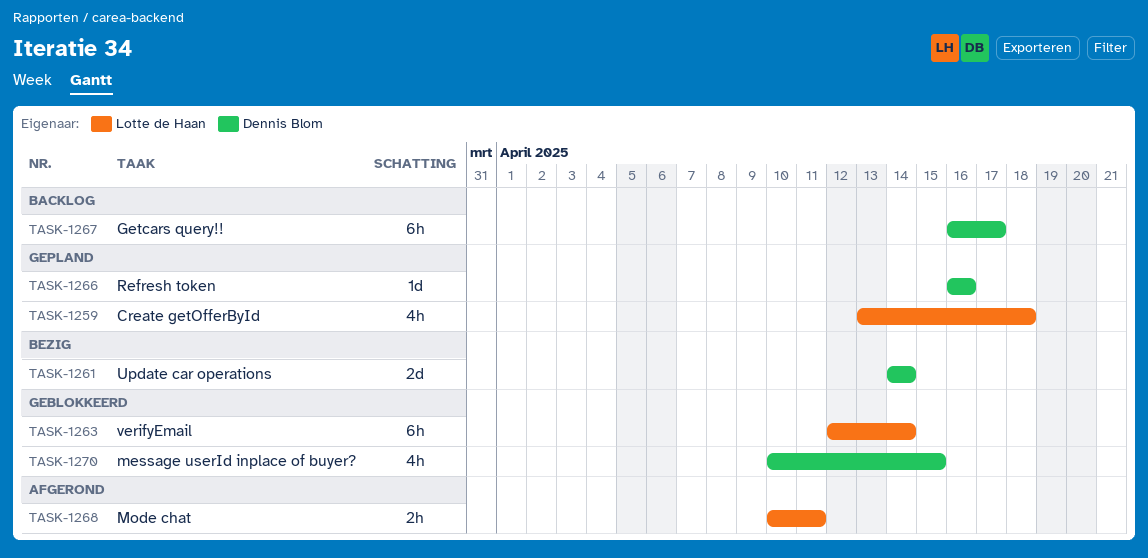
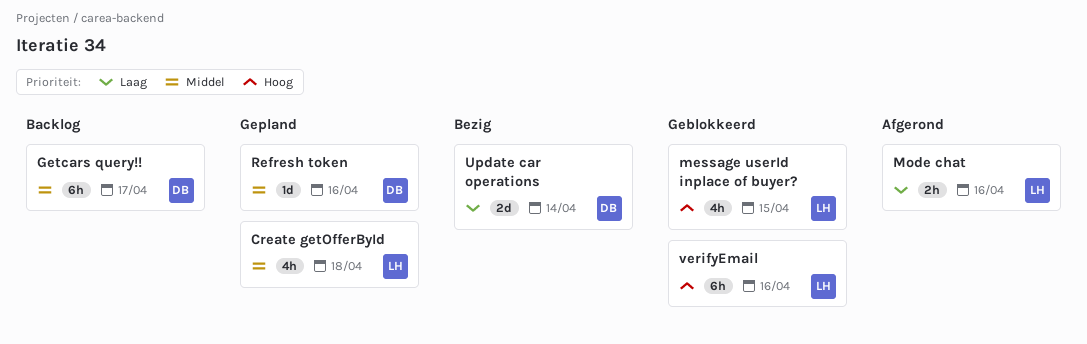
message userId inplace of buyer?, owner: Dennis Blom -> Lotte de Haan
Mode chat, due: Apr 11 -> Apr 16
verifyEmail, due: Apr 14 -> Apr 16

